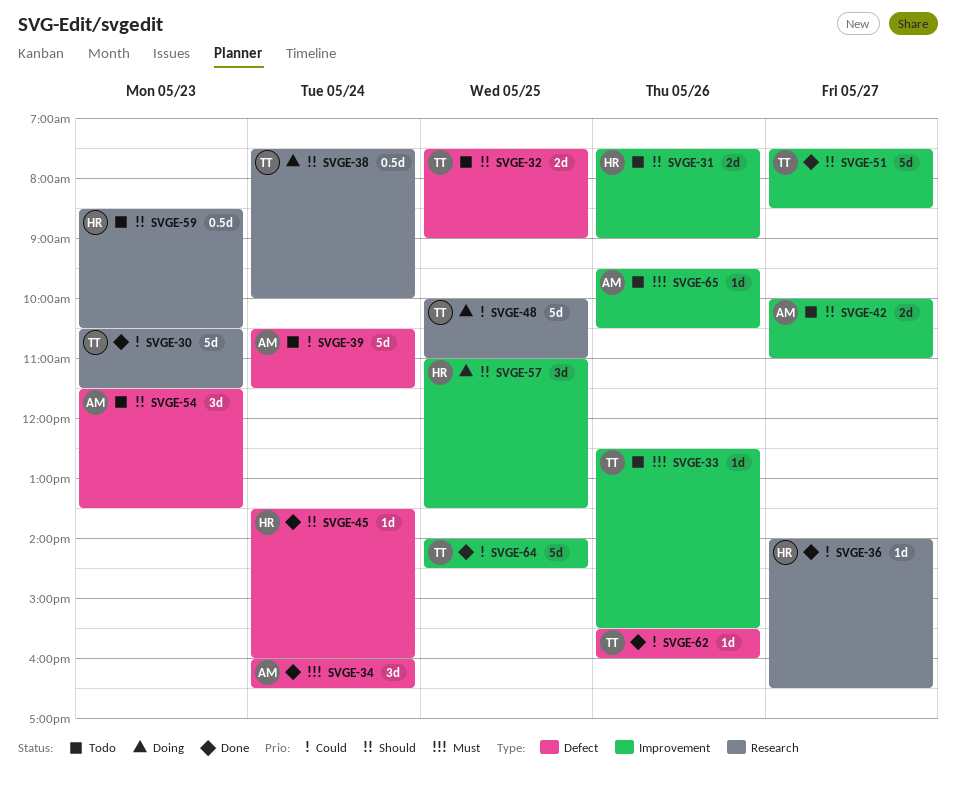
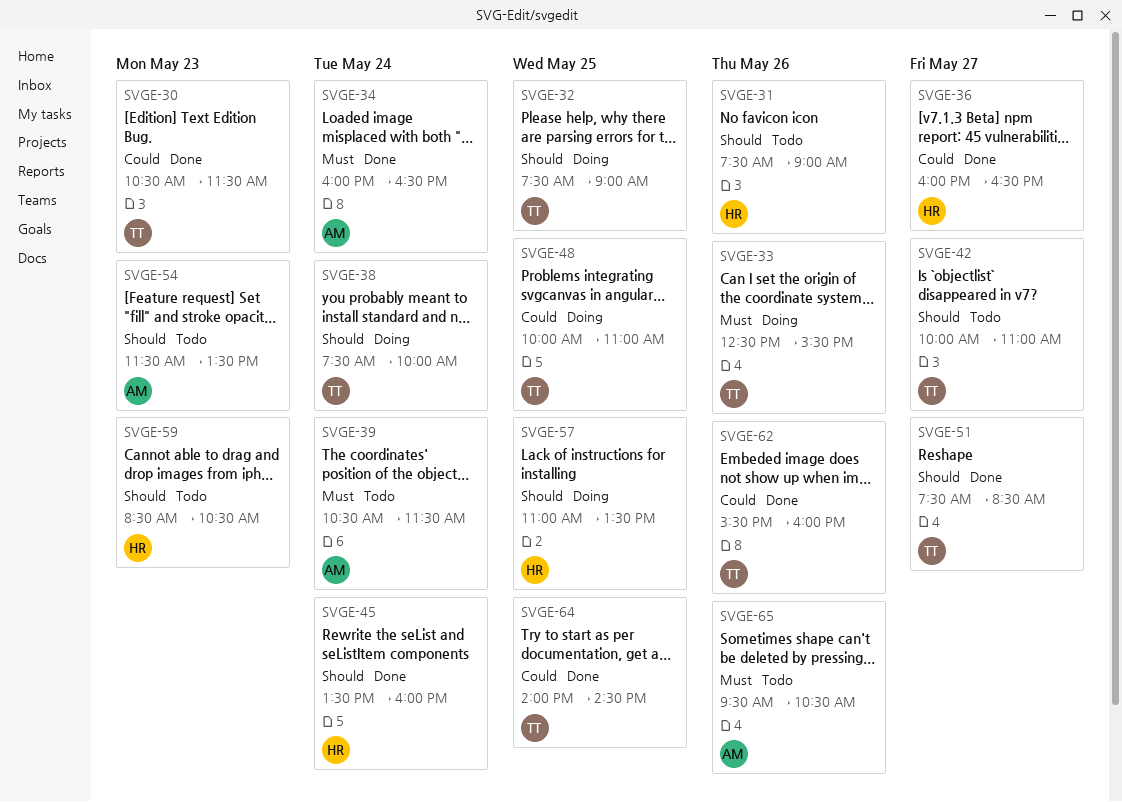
SVGE-32, status: Todo -> Doing
SVGE-33, status: Todo -> Doing
SVGE-36, begins: 14:00 -> 16:00
SVGE-39, priority: Could -> Must
SVGE-42, owner: AM -> TT

